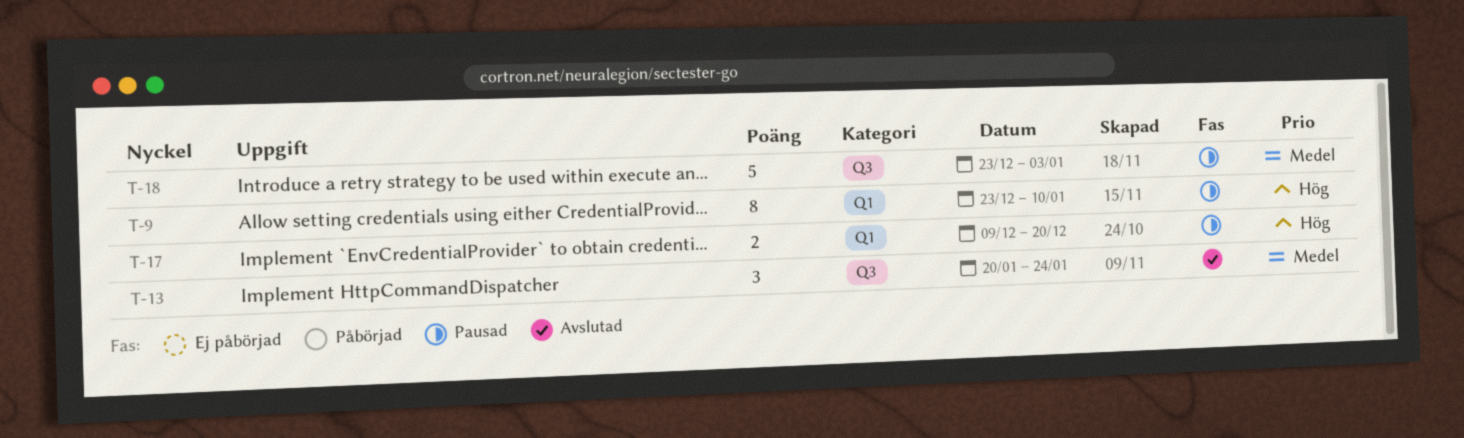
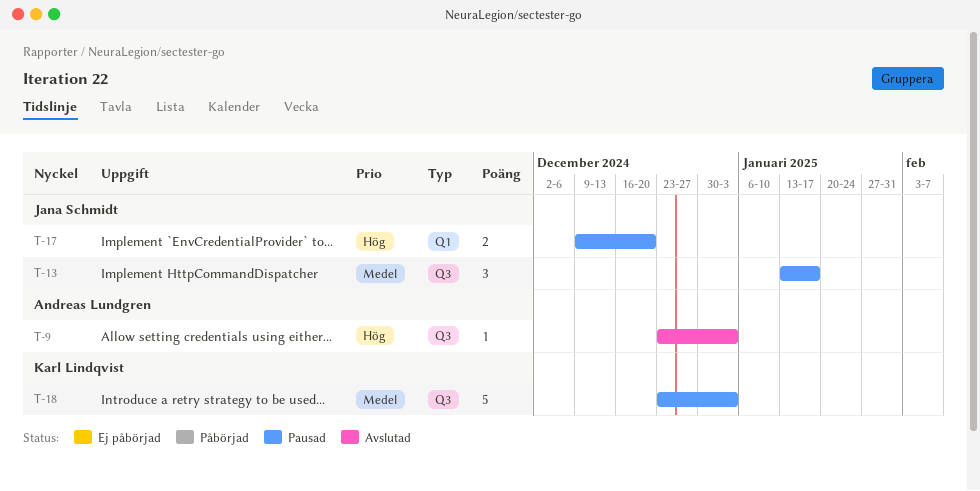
T-9, status: Pausad -> Avslutad
T-9, label: Q1 -> Q3
T-9, estimate: 8 -> 1
T-9, due: Jan 10 -> Jan 3
T-13, status: Avslutad -> Pausad
T-13, start: Jan 20 -> Jan 13
T-13, due: Jan 24 -> Jan 17

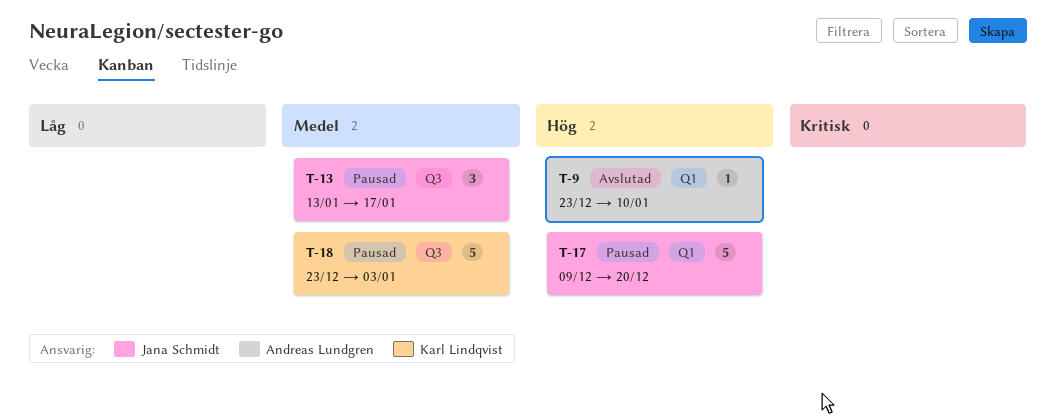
T-9, label: Q3 -> Q1
T-9, due: Jan 3 -> Jan 10
T-17, estimate: 2 -> 5

